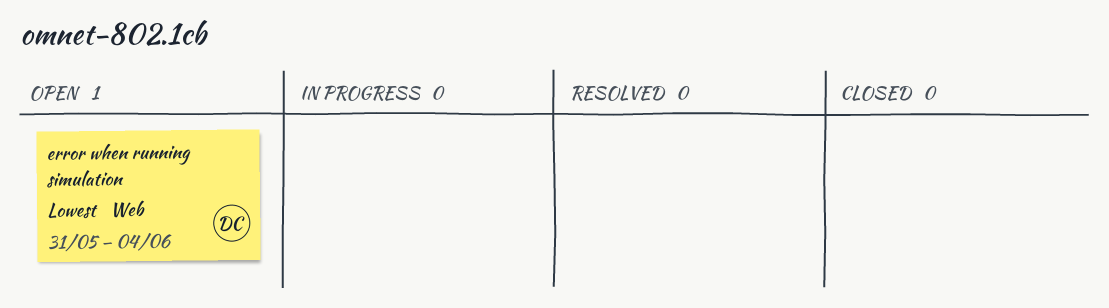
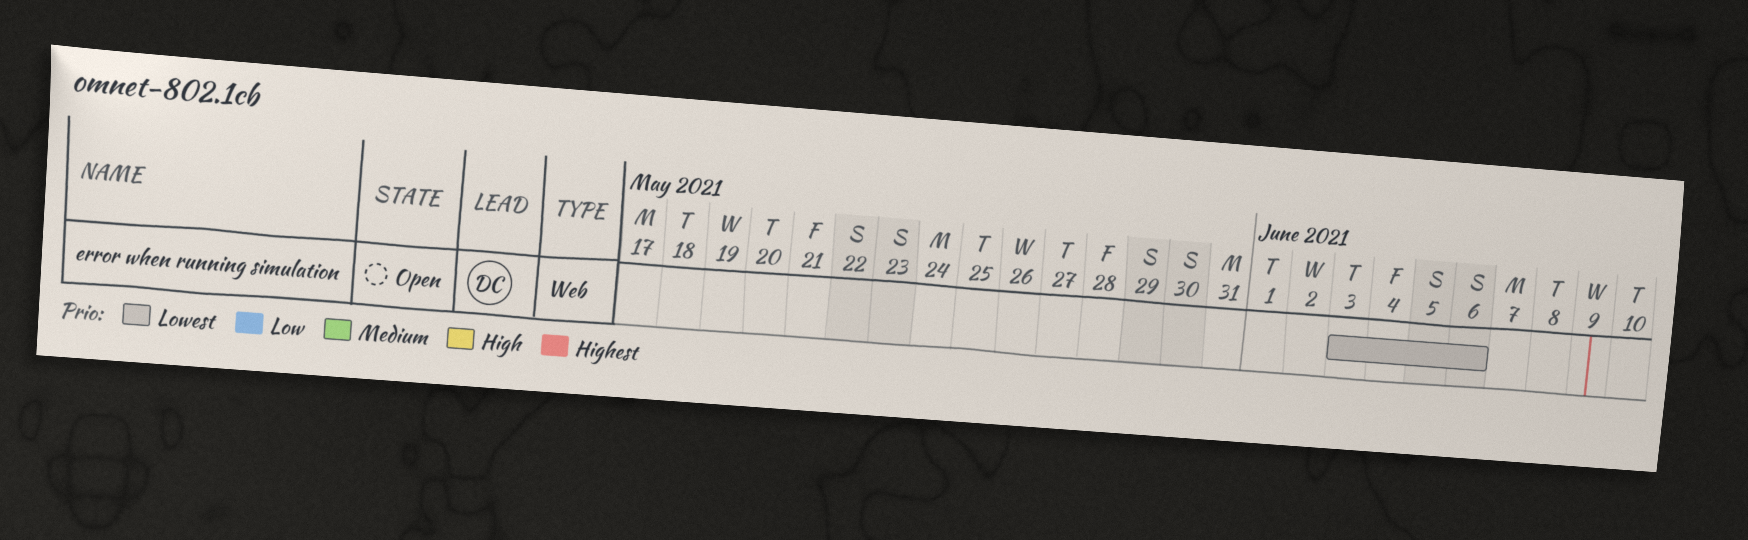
error when running simulation, start: May 31 -> Jun 3
error when running simulation, due: Jun 4 -> Jun 6

